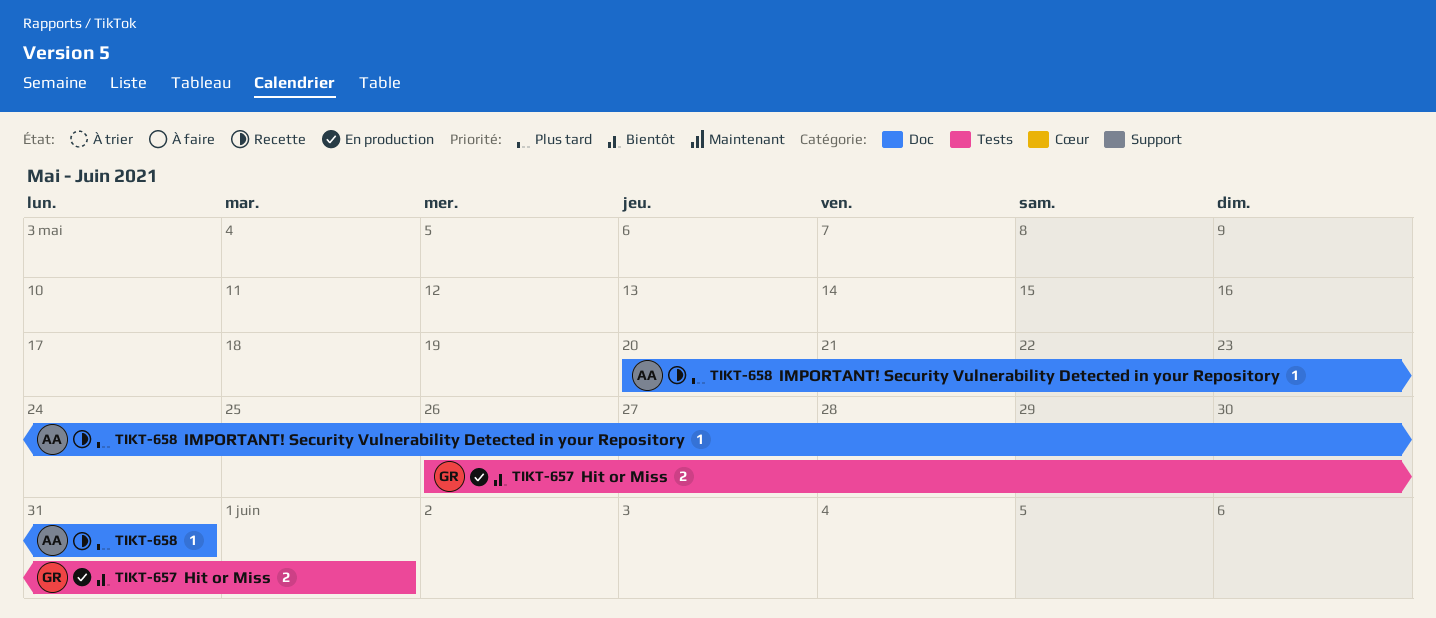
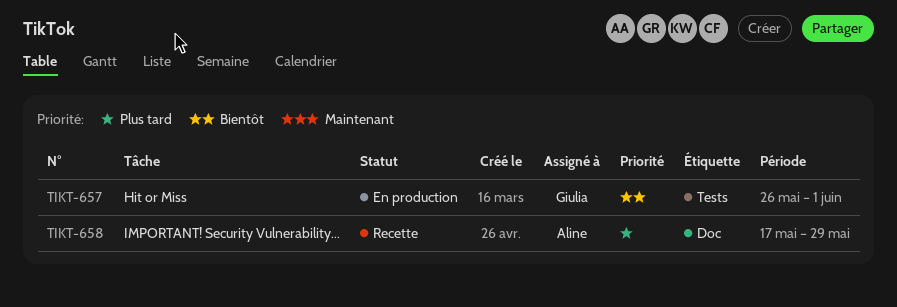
TIKT-658, start: May 20 -> May 17
TIKT-658, due: May 31 -> May 29

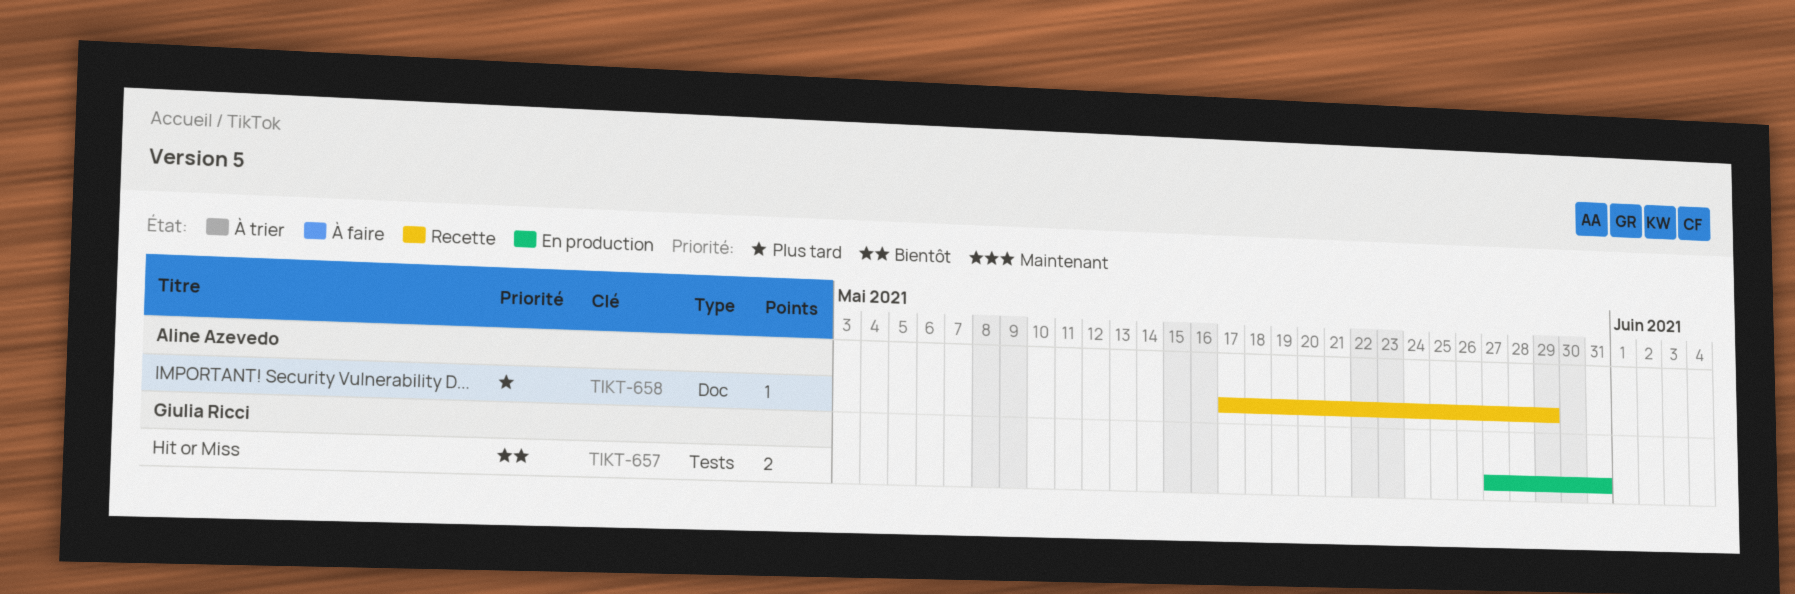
TIKT-657, start: May 26 -> May 27
TIKT-657, due: Jun 1 -> May 31

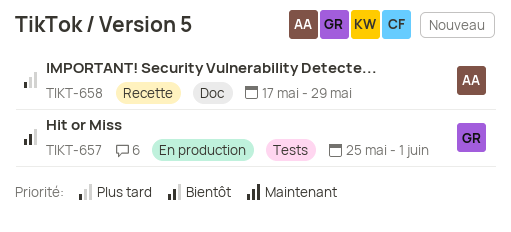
TIKT-657, start: May 27 -> May 25
TIKT-657, due: May 31 -> Jun 1

